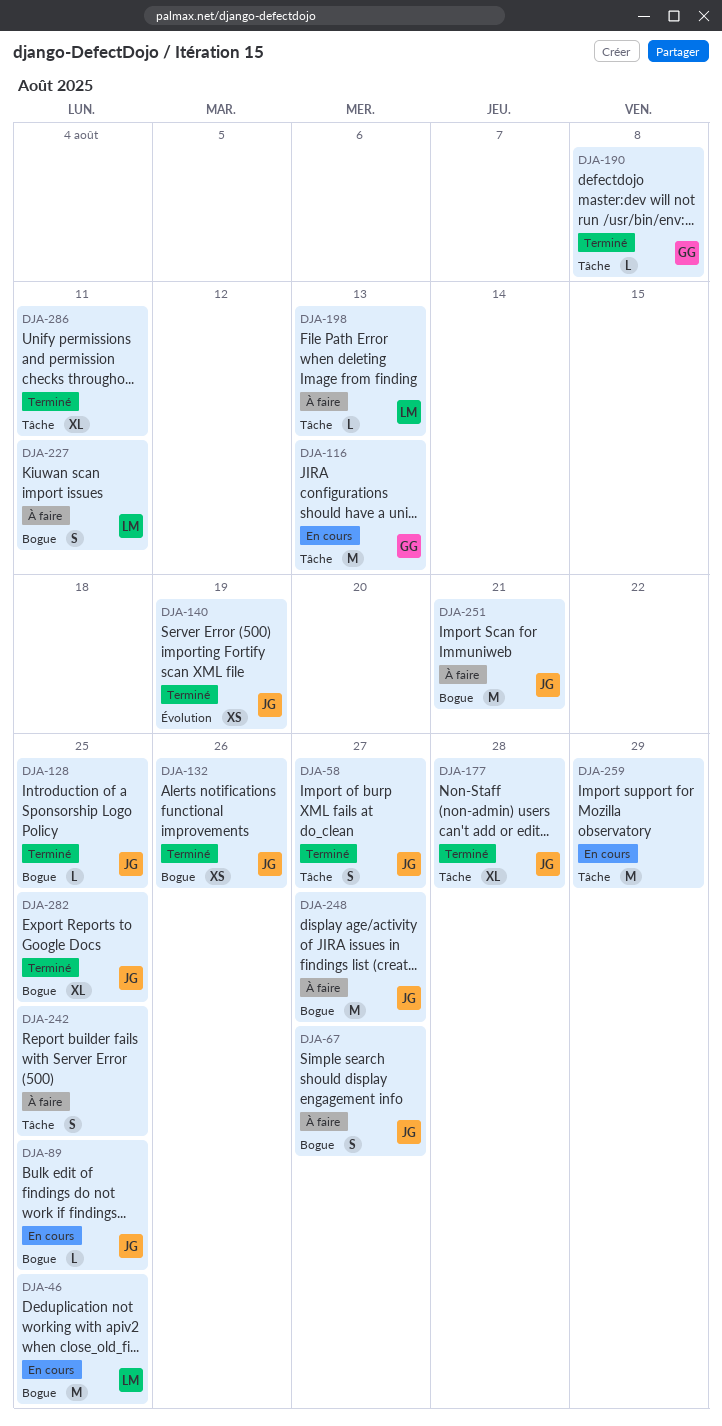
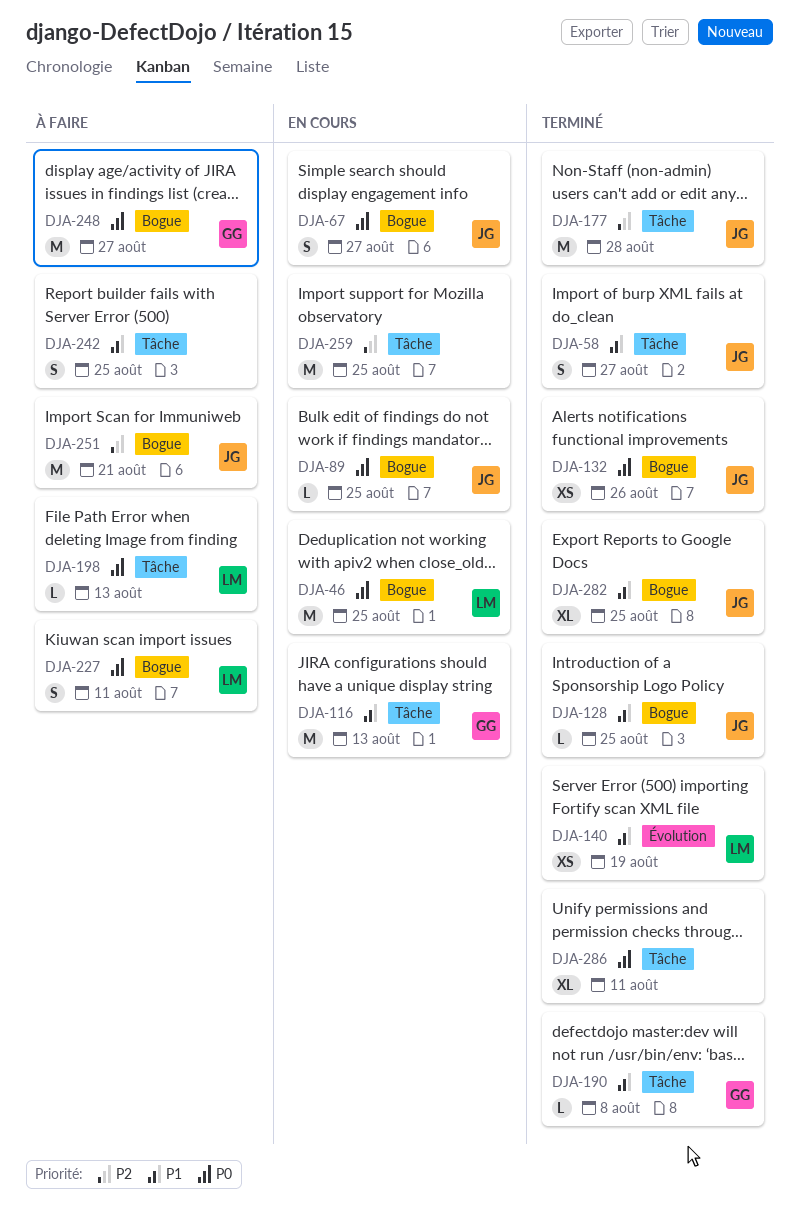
DJA-67, status: À faire -> En cours
DJA-140, owner: JG -> LM
DJA-177, estimate: XL -> M
DJA-248, owner: JG -> GG
DJA-259, due: Aug 29 -> Aug 25

